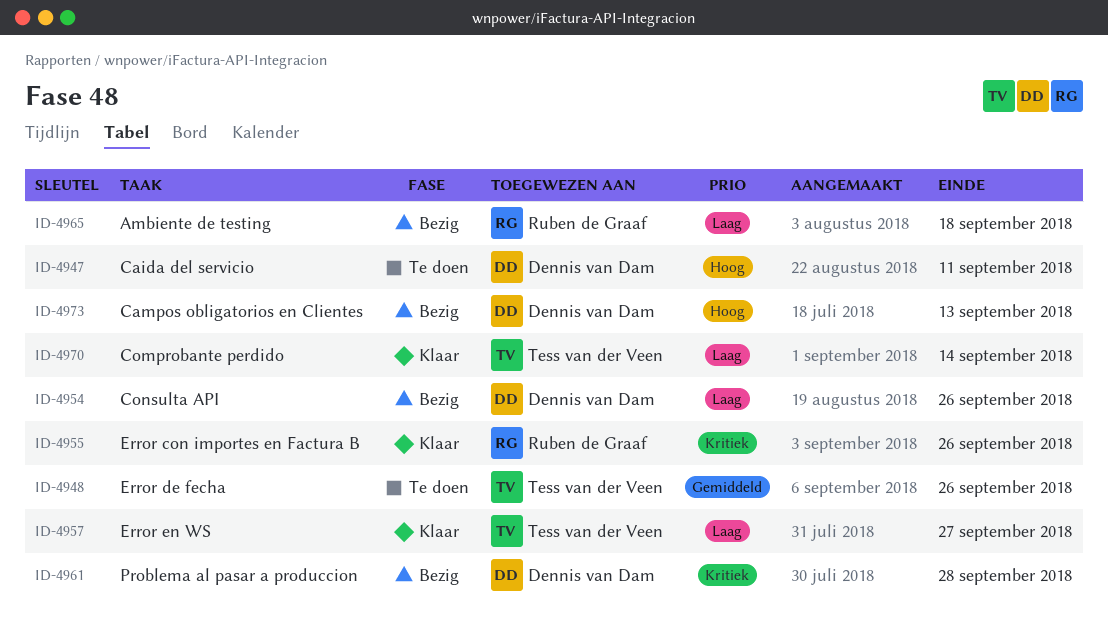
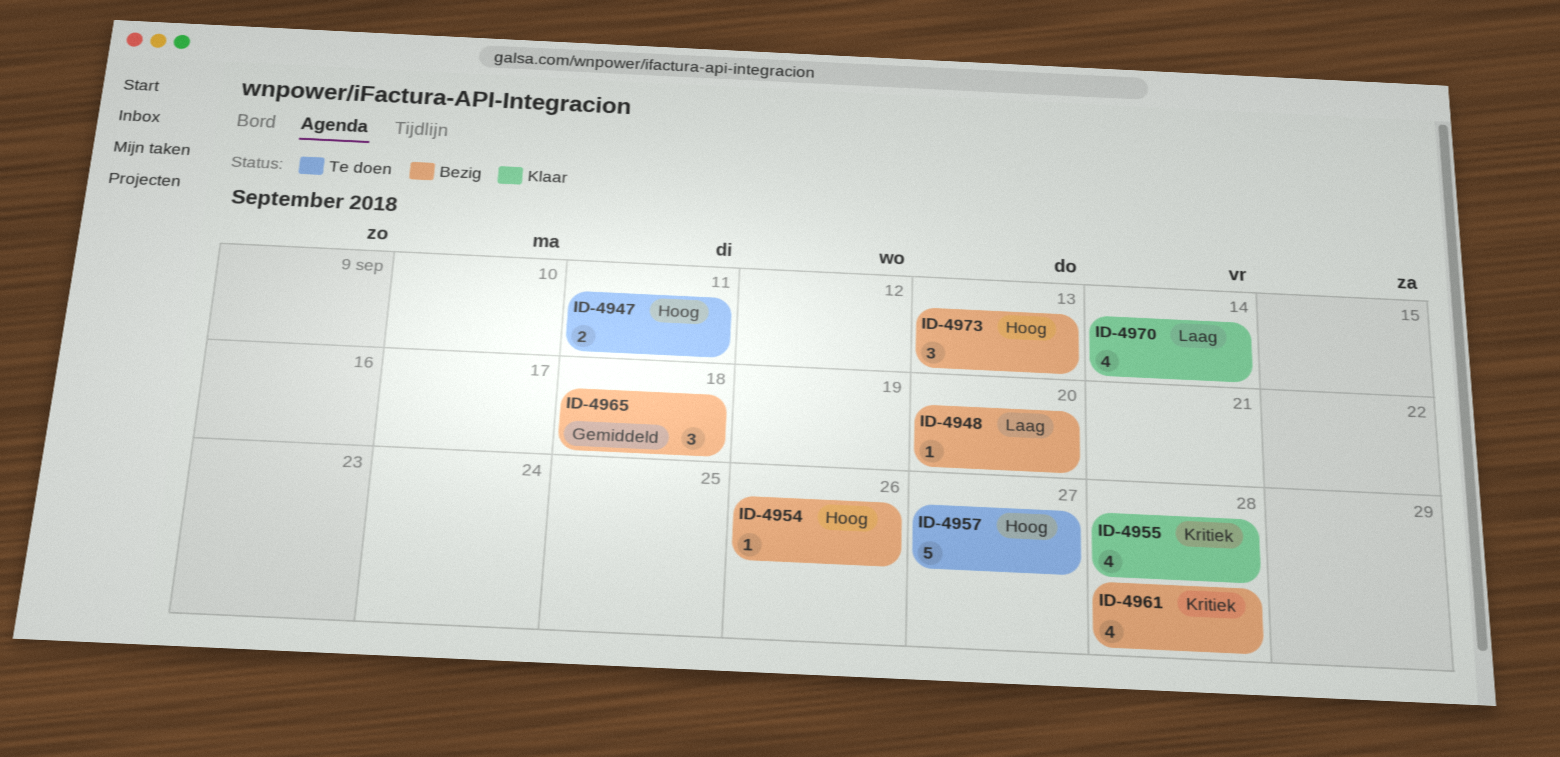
ID-4948, status: Te doen -> Bezig
ID-4948, priority: Gemiddeld -> Laag
ID-4948, due: Sep 26 -> Sep 20
ID-4954, priority: Laag -> Hoog
ID-4955, due: Sep 26 -> Sep 28
ID-4957, status: Klaar -> Te doen
ID-4957, priority: Laag -> Hoog
ID-4965, priority: Laag -> Gemiddeld

